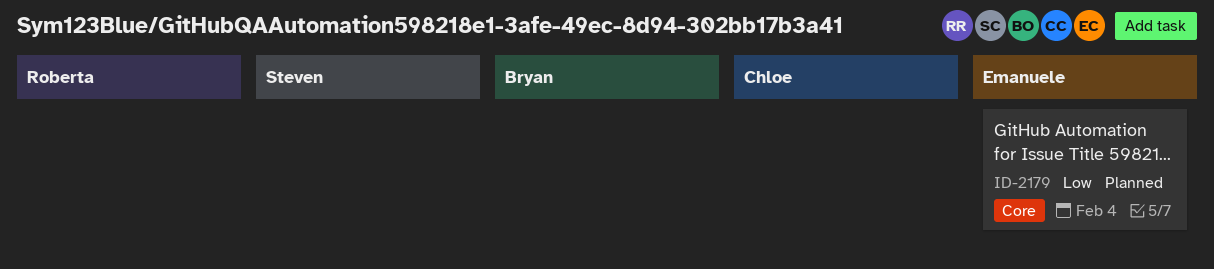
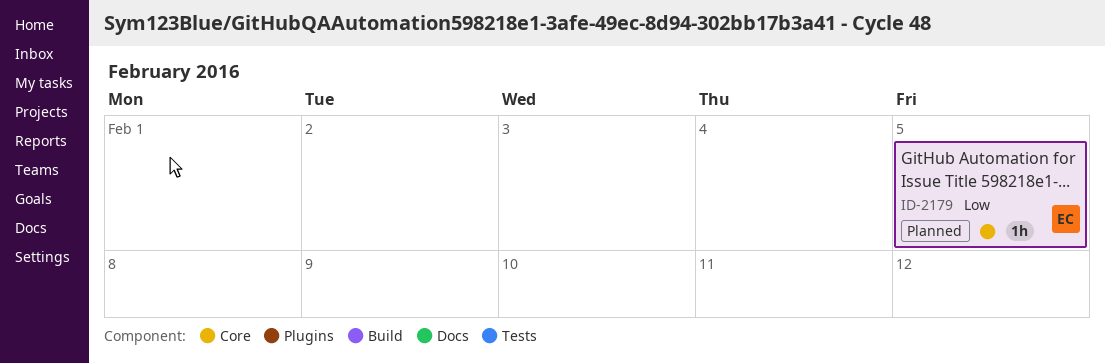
ID-2179, due: Feb 4 -> Feb 5

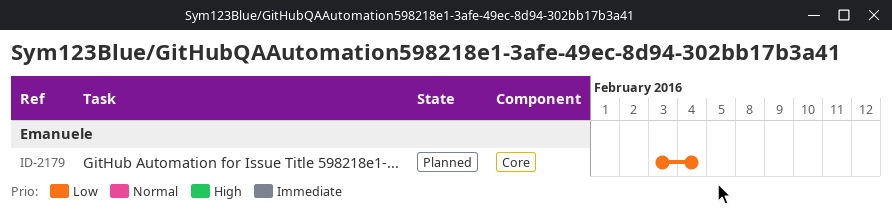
ID-2179, due: Feb 5 -> Feb 4

